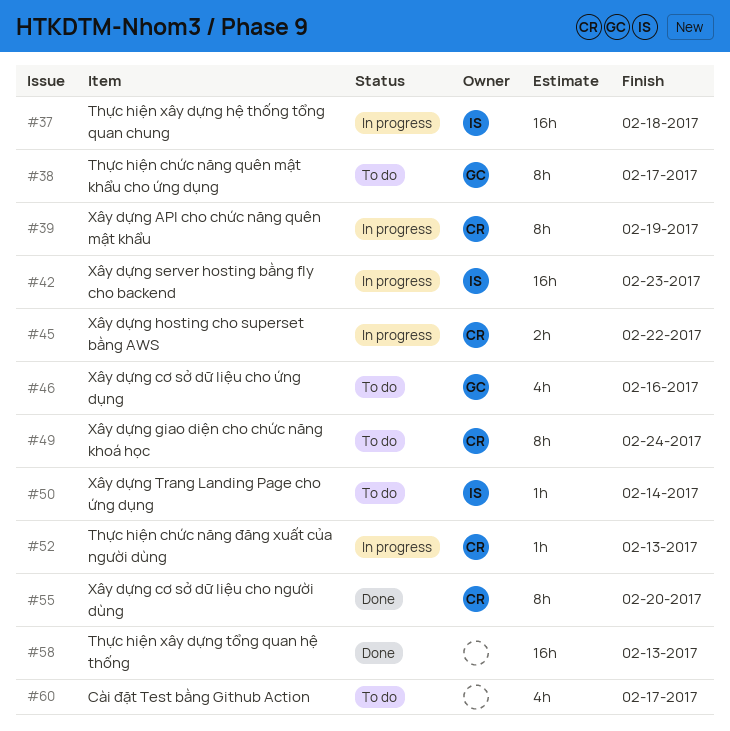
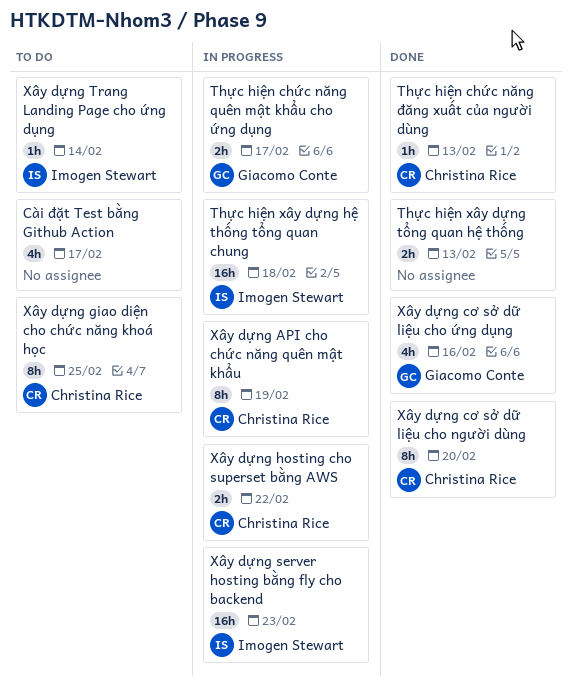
Thực hiện chức năng quên mật khẩu cho ứng dụng, status: To do -> In progress
Thực hiện chức năng quên mật khẩu cho ứng dụng, estimate: 8h -> 2h
Thực hiện chức năng đăng xuất của người dùng, status: In progress -> Done
Thực hiện xây dựng tổng quan hệ thống, estimate: 16h -> 2h
Xây dựng cơ sở dữ liệu cho ứng dụng, status: To do -> Done
Xây dựng giao diện cho chức năng khoá học, due: Feb 24 -> Feb 25

